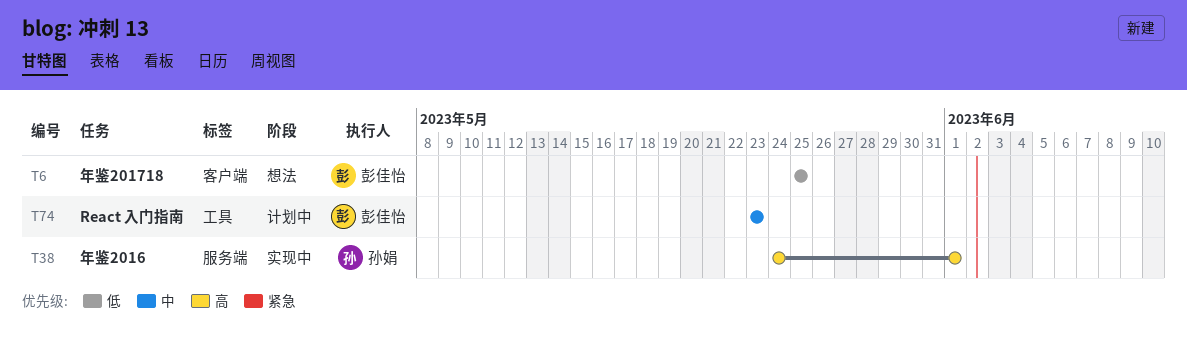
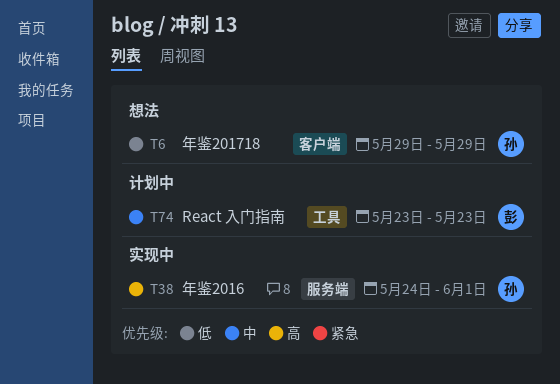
T6, owner: 彭佳怡 -> 孙娟
T6, start: May 25 -> May 29
T6, due: May 25 -> May 29

